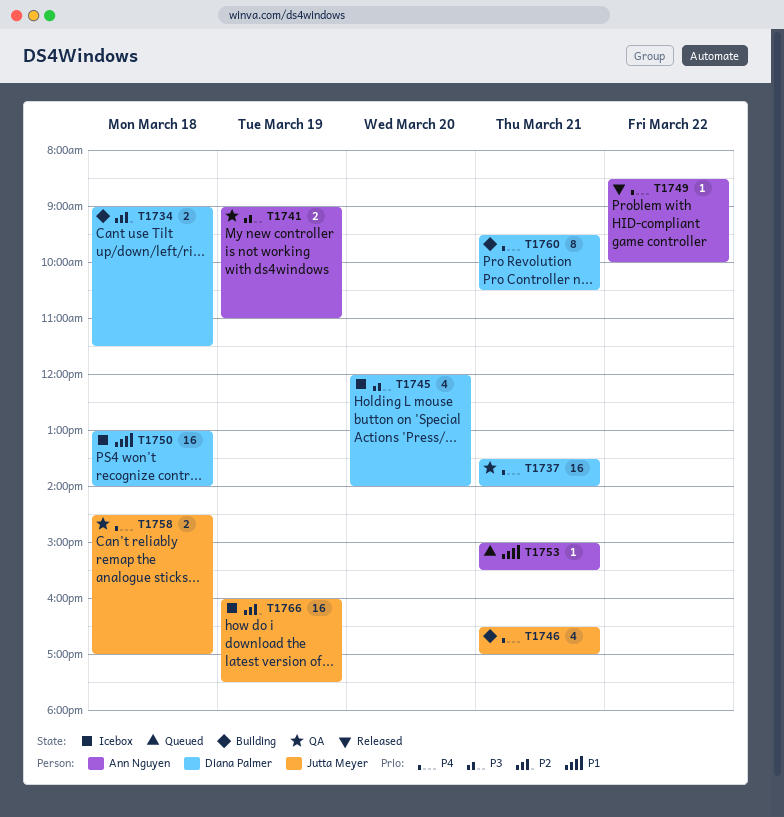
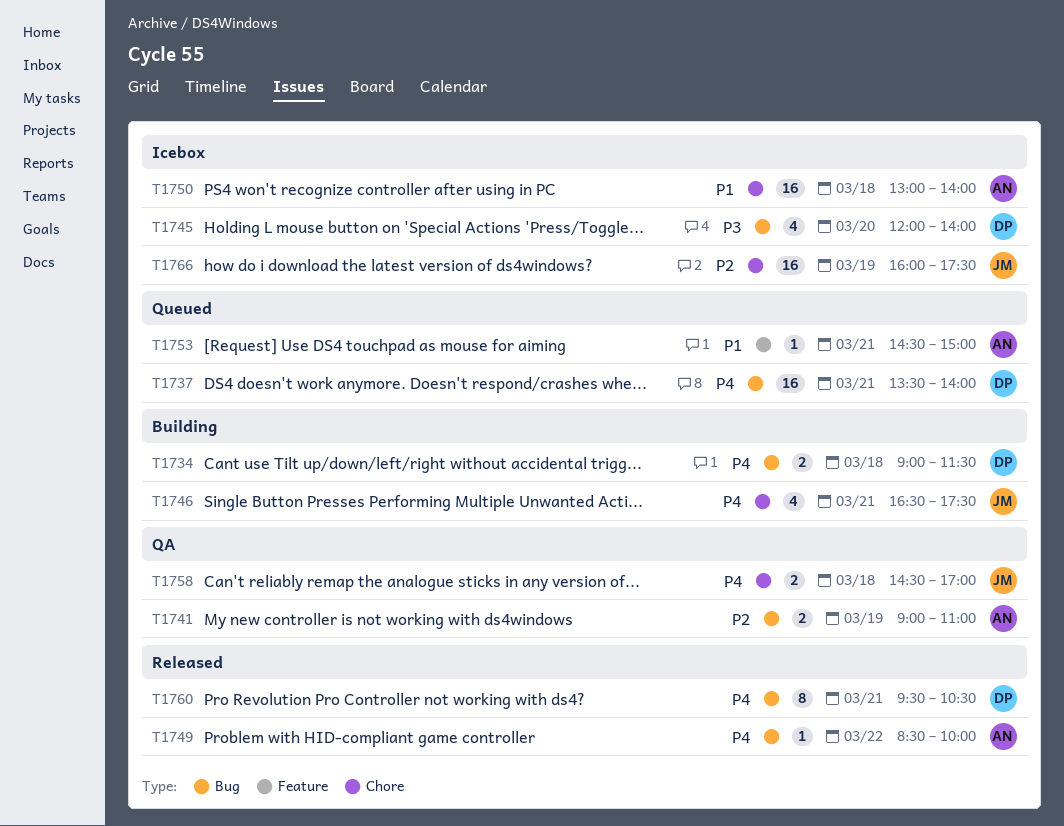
T1734, priority: P2 -> P4
T1737, status: QA -> Queued
T1741, priority: P3 -> P2
T1746, ends: 17:00 -> 17:30
T1750, owner: Diana Palmer -> Ann Nguyen
T1753, begins: 15:00 -> 14:30
T1753, ends: 15:30 -> 15:00
T1760, status: Building -> Released

